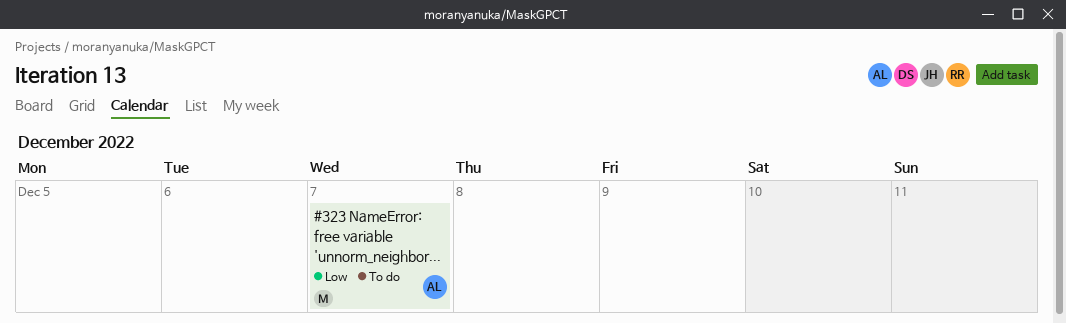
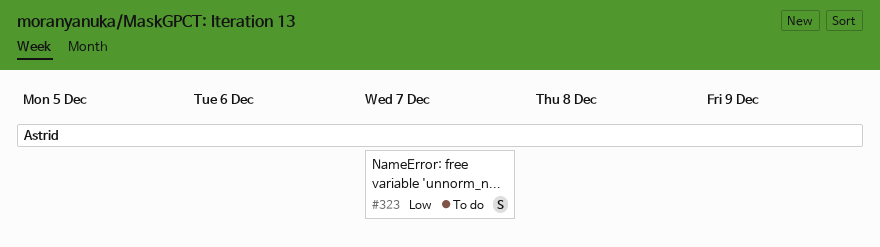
#323, estimate: M -> S

